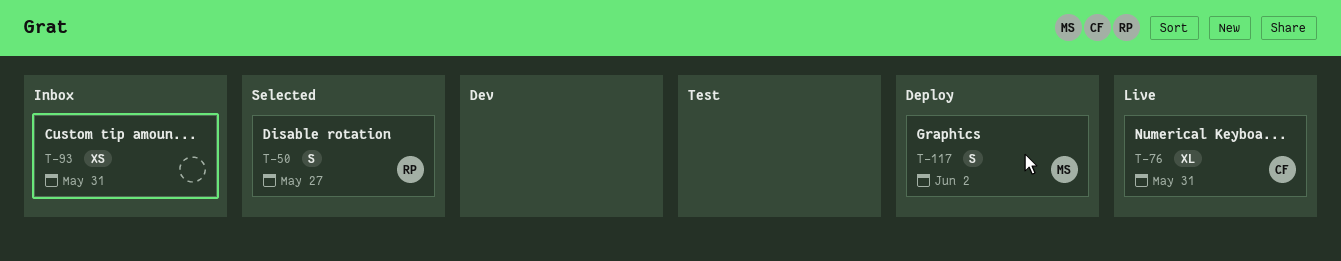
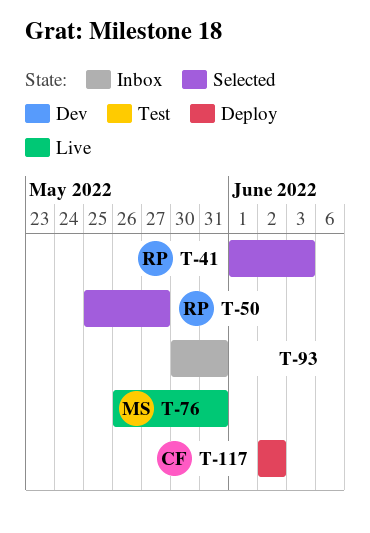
T-41: none -> present
T-76, owner: CF -> MS
T-117, owner: MS -> CF

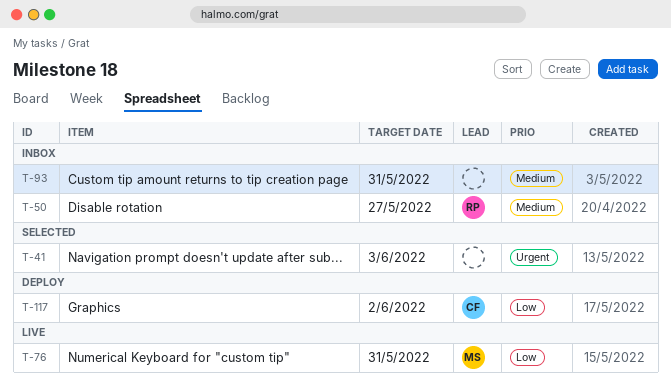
T-41, owner: RP -> none
T-50, status: Selected -> Inbox

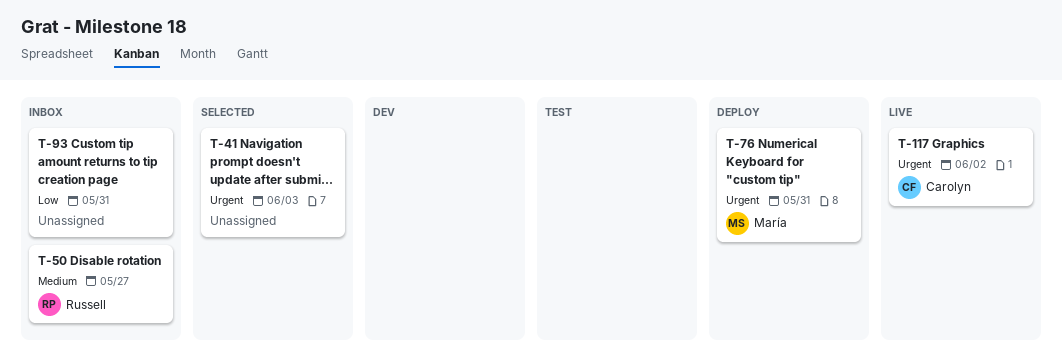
T-76, status: Live -> Deploy
T-76, priority: Low -> Urgent
T-93, priority: Medium -> Low
T-117, status: Deploy -> Live
T-117, priority: Low -> Urgent

